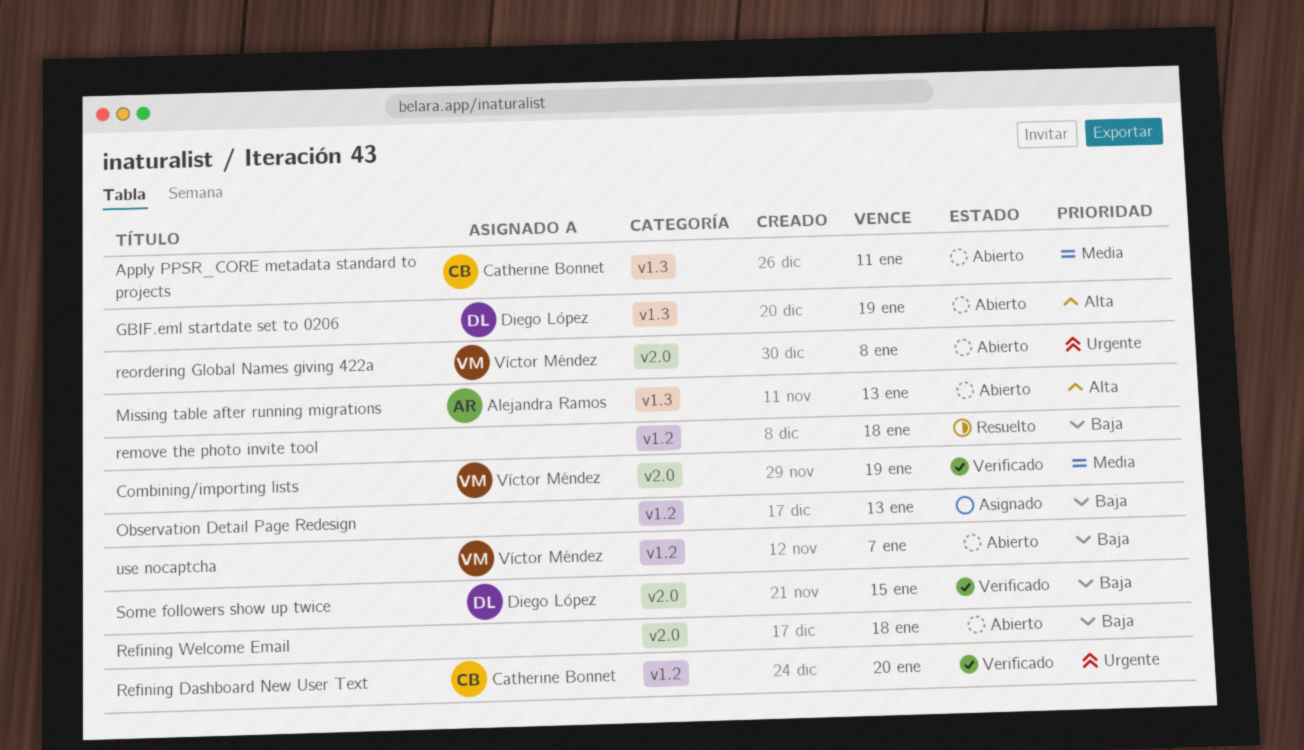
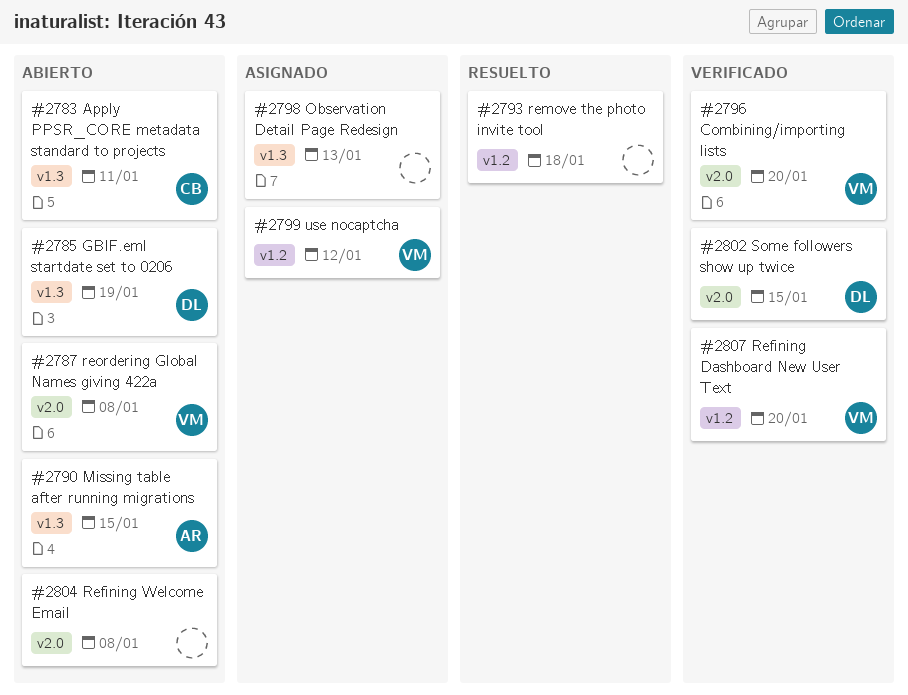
Combining/importing lists, due: Jan 19 -> Jan 20
Missing table after running migrations, due: Jan 13 -> Jan 15
Observation Detail Page Redesign, label: v1.2 -> v1.3
Refining Dashboard New User Text, owner: Catherine Bonnet -> Víctor Méndez
Refining Welcome Email, due: Jan 18 -> Jan 8
use nocaptcha, status: Abierto -> Asignado
use nocaptcha, due: Jan 7 -> Jan 12

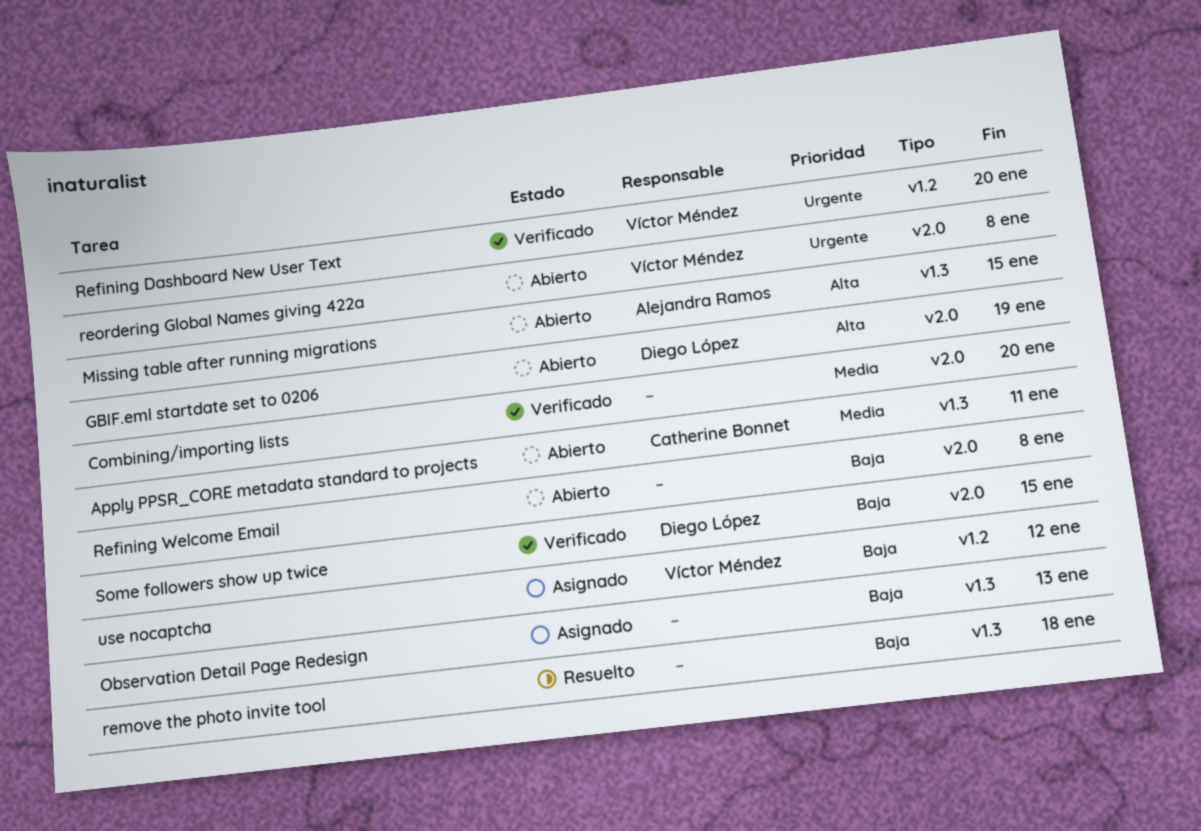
Combining/importing lists, owner: Víctor Méndez -> none
GBIF.eml startdate set to 0206, label: v1.3 -> v2.0
remove the photo invite tool, label: v1.2 -> v1.3

